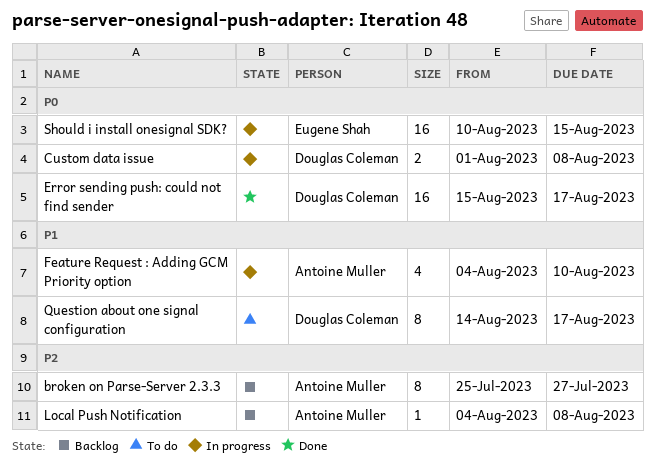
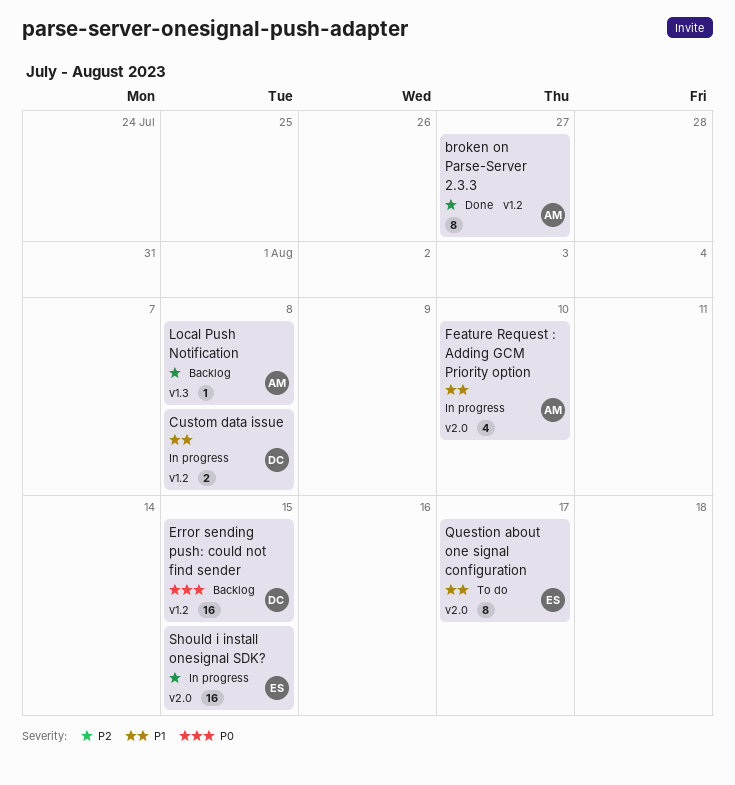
broken on Parse-Server 2.3.3, status: Backlog -> Done
Custom data issue, priority: P0 -> P1
Error sending push: could not find sender, status: Done -> Backlog
Error sending push: could not find sender, due: Aug 17 -> Aug 15
Question about one signal configuration, owner: Douglas Coleman -> Eugene Shah
Should i install onesignal SDK?, priority: P0 -> P2

